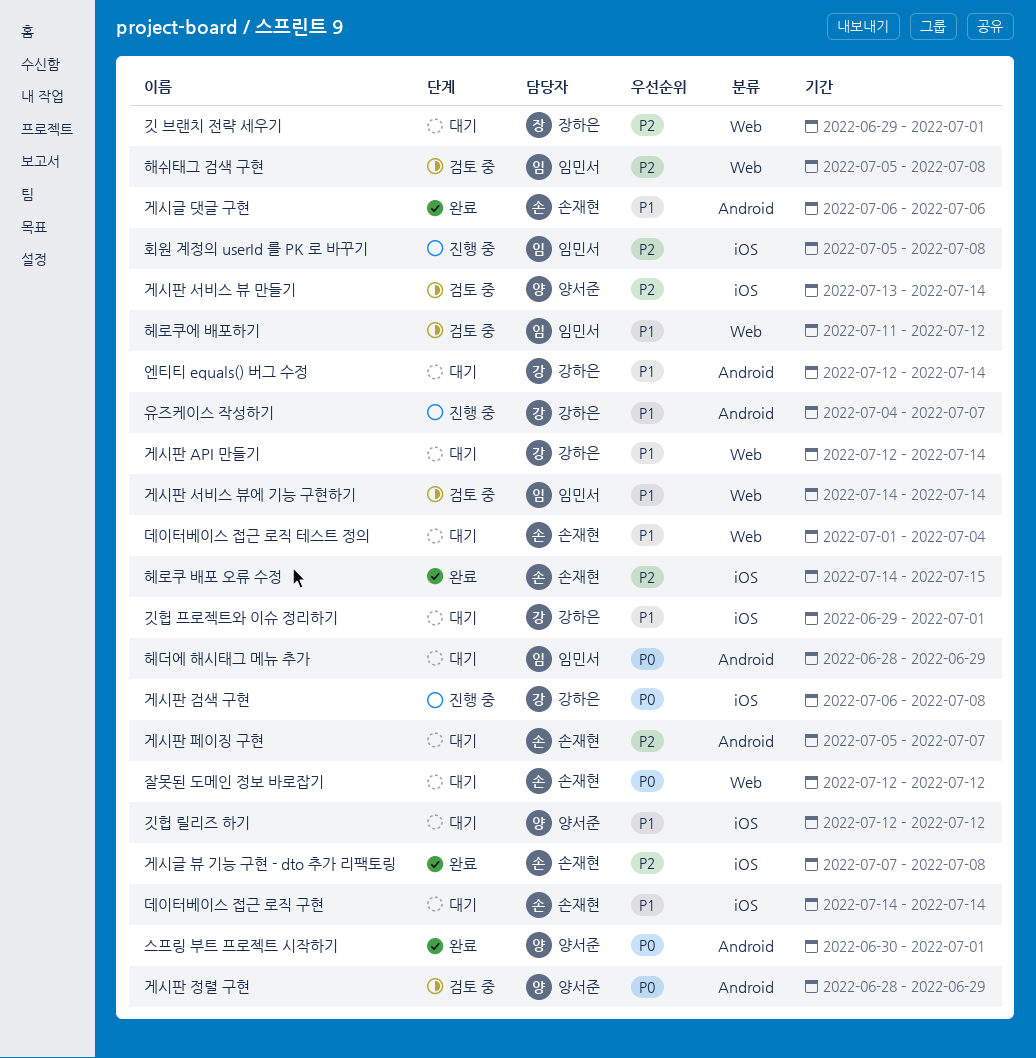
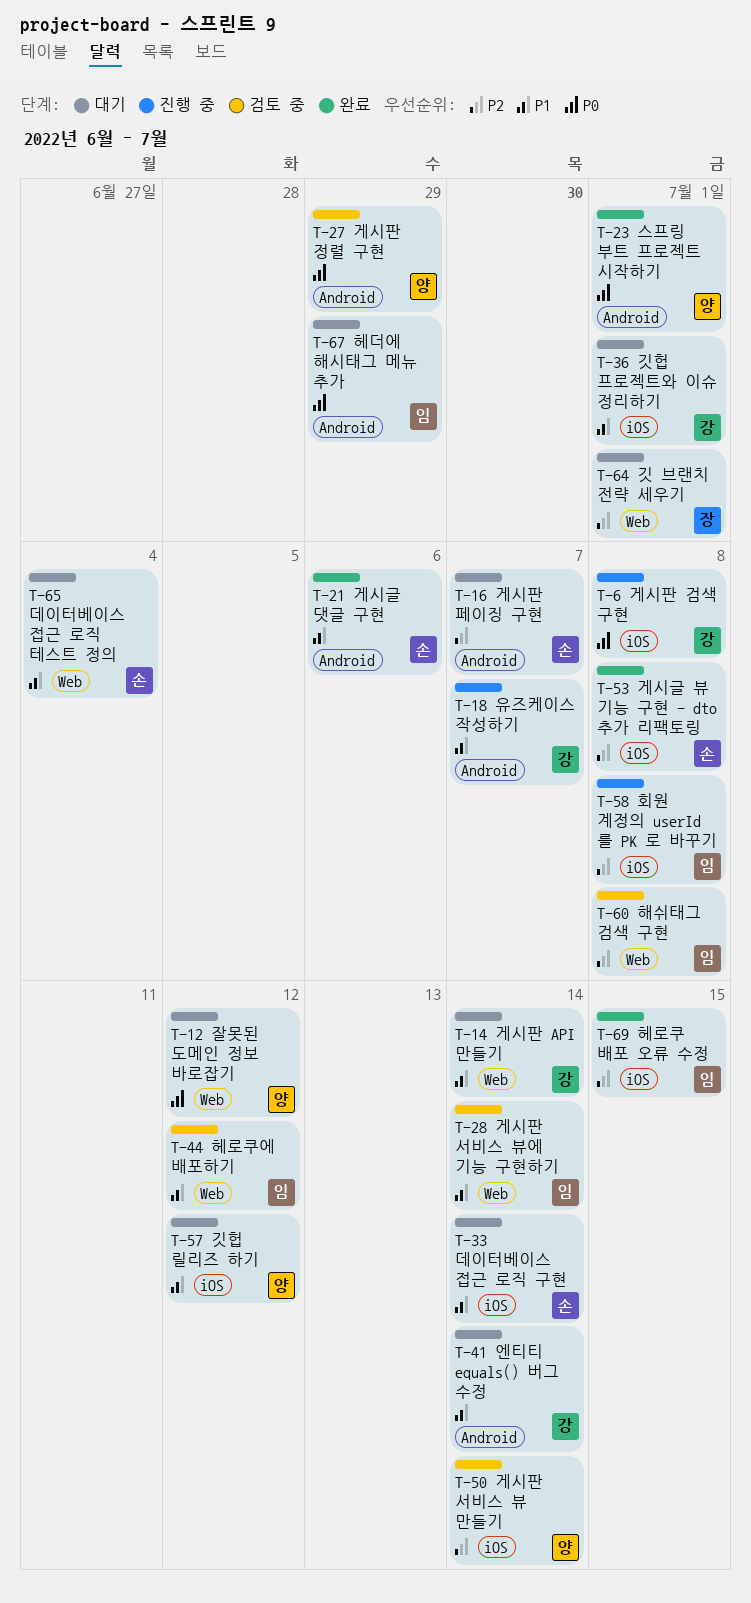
잘못된 도메인 정보 바로잡기, owner: 손재현 -> 양서준
헤로쿠 배포 오류 수정, owner: 손재현 -> 임민서

